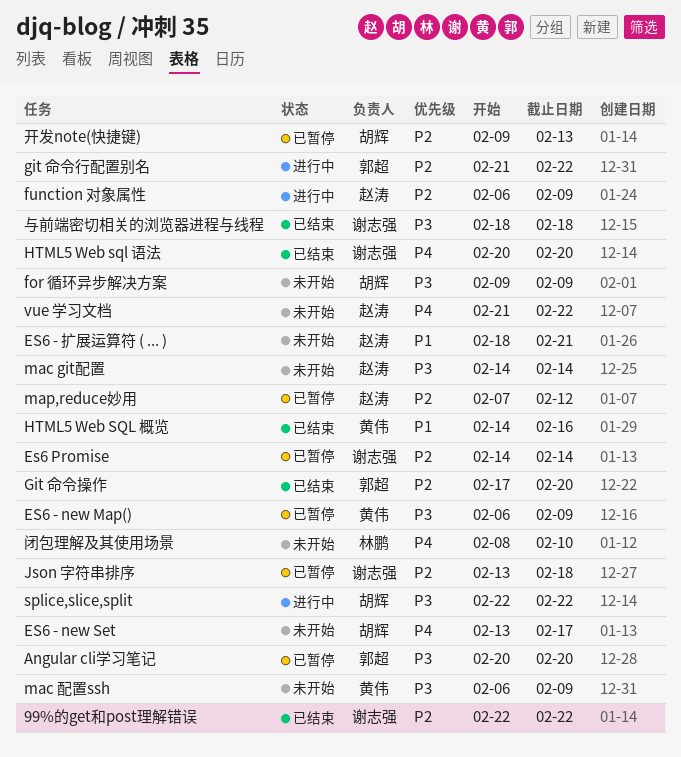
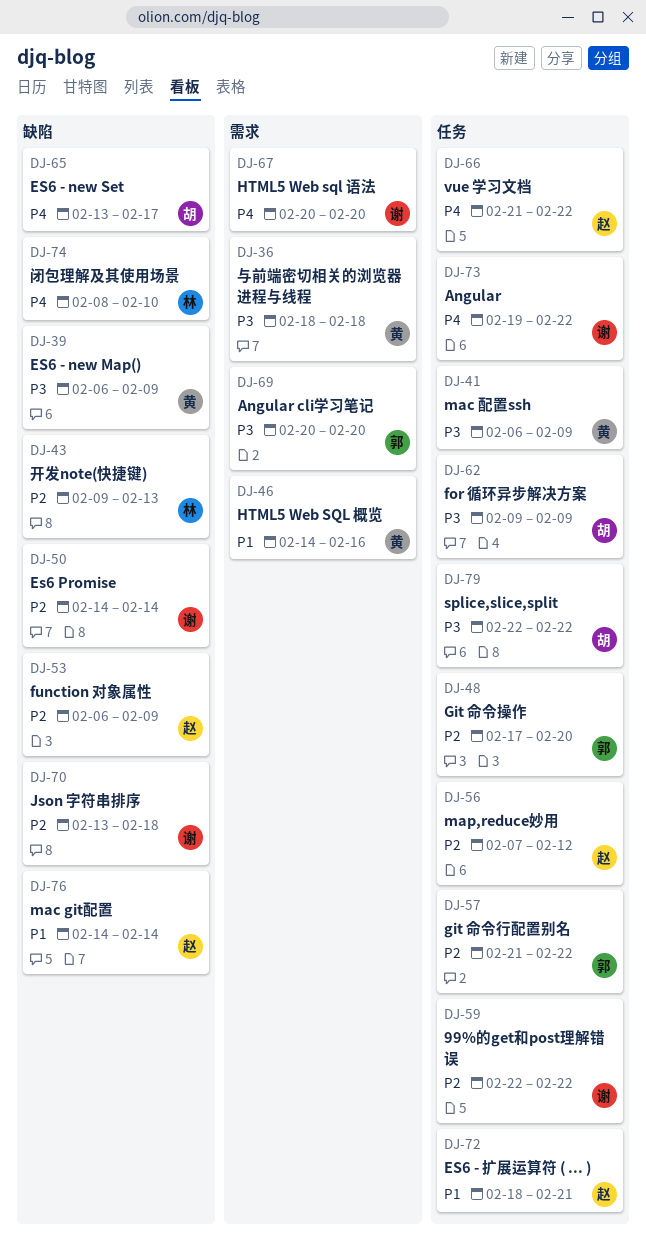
Angular: none -> present
mac git配置, priority: P3 -> P1
与前端密切相关的浏览器进程与线程, owner: 谢志强 -> 黄伟
开发note(快捷键), owner: 胡辉 -> 林鹏

